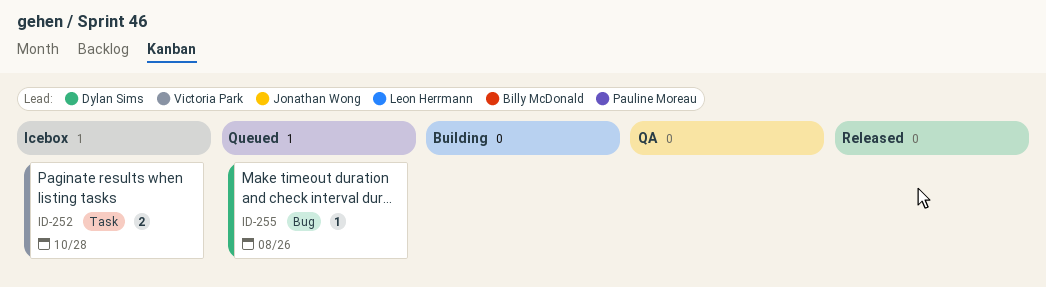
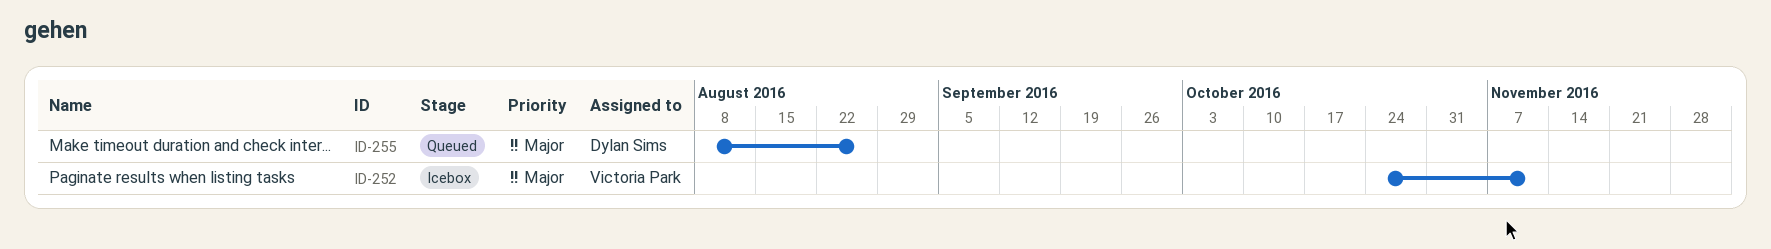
ID-252, due: Oct 28 -> Nov 11

